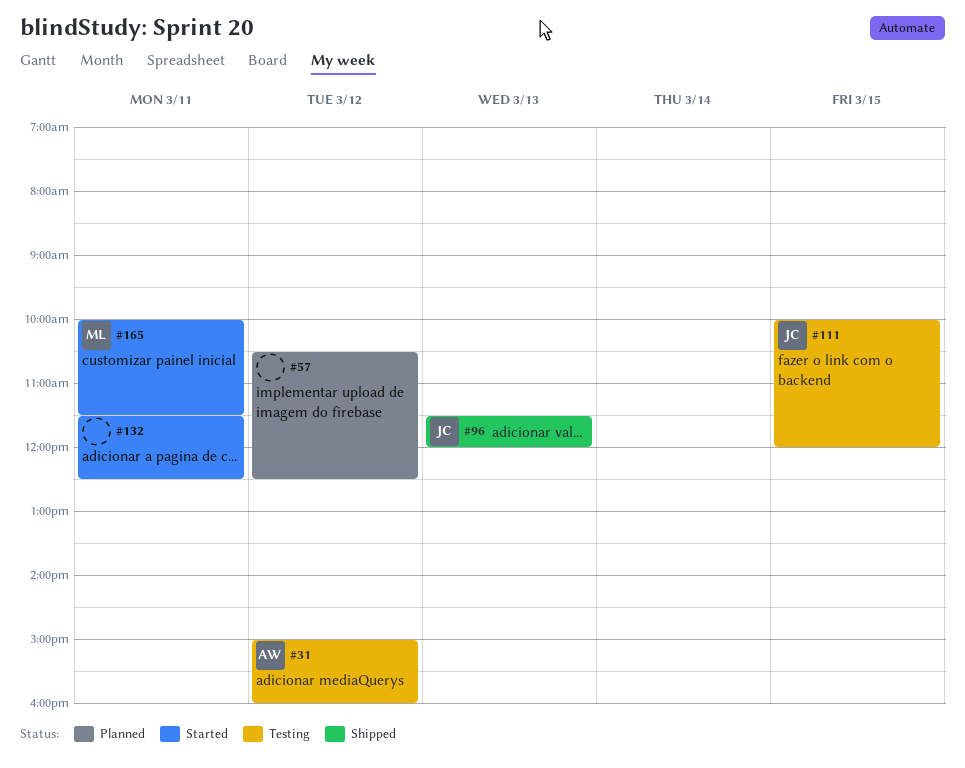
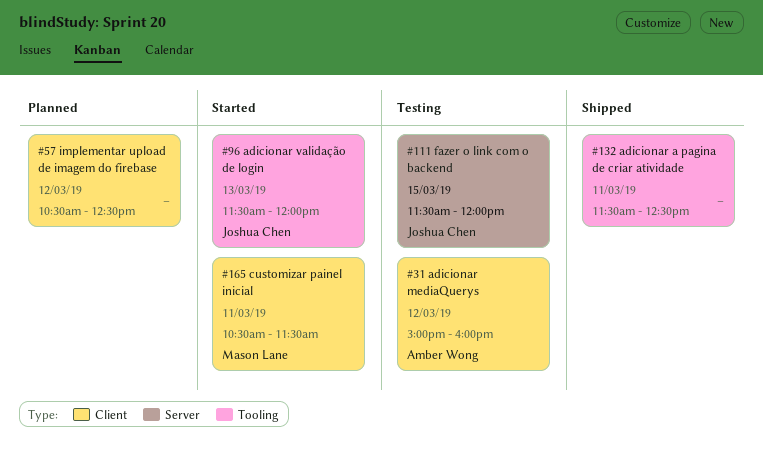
#96, status: Shipped -> Started
#111, begins: 10:00 -> 11:30
#132, status: Started -> Shipped
#165, begins: 10:00 -> 10:30

